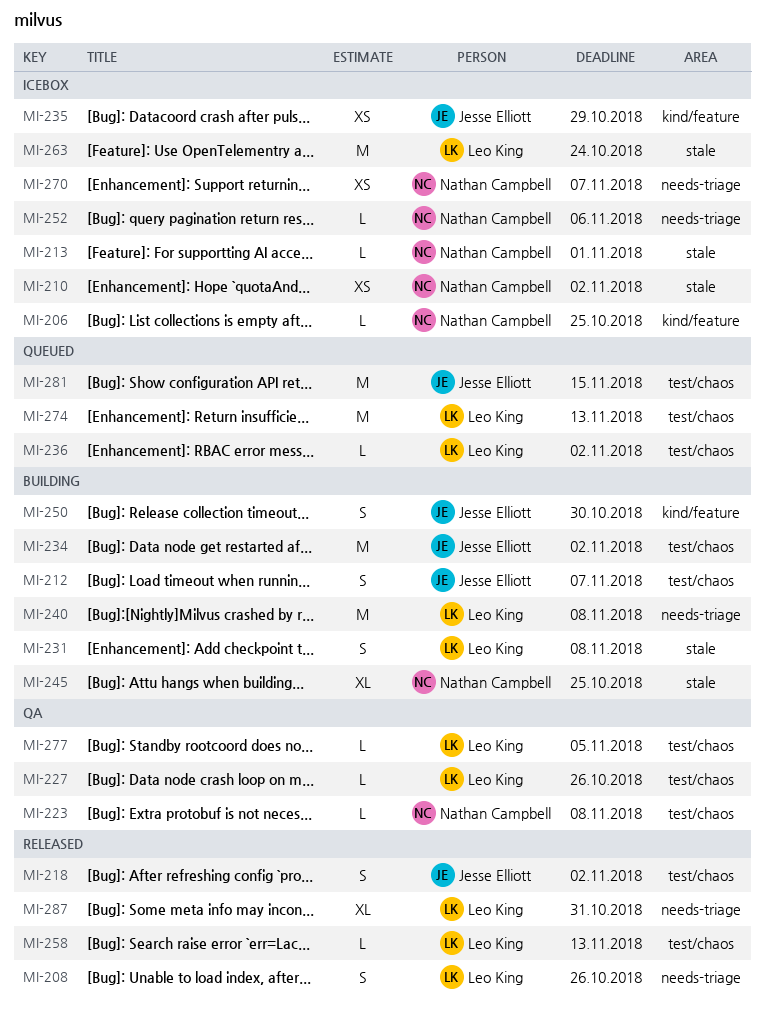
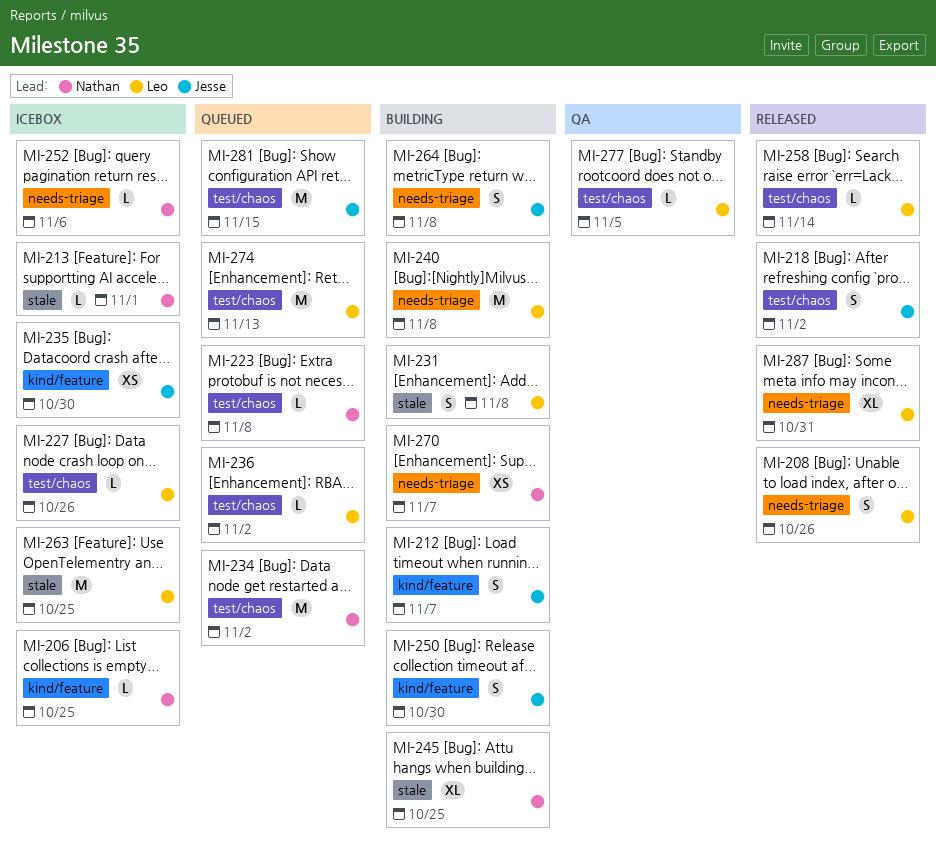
MI-210: present -> none
MI-212, label: test/chaos -> kind/feature
MI-223, status: QA -> Queued
MI-227, status: QA -> Icebox
MI-234, status: Building -> Queued
MI-234, owner: Jesse Elliott -> Nathan Campbell
MI-235, due: Oct 29 -> Oct 30
MI-258, due: Nov 13 -> Nov 14
MI-263, due: Oct 24 -> Oct 25
MI-264: none -> present
MI-270, status: Icebox -> Building

